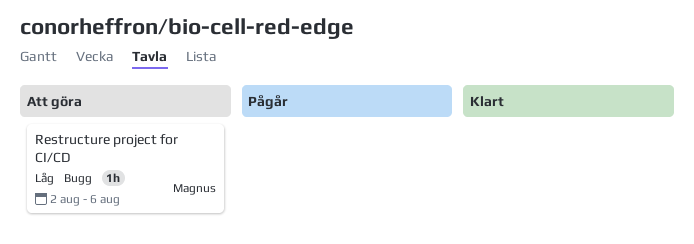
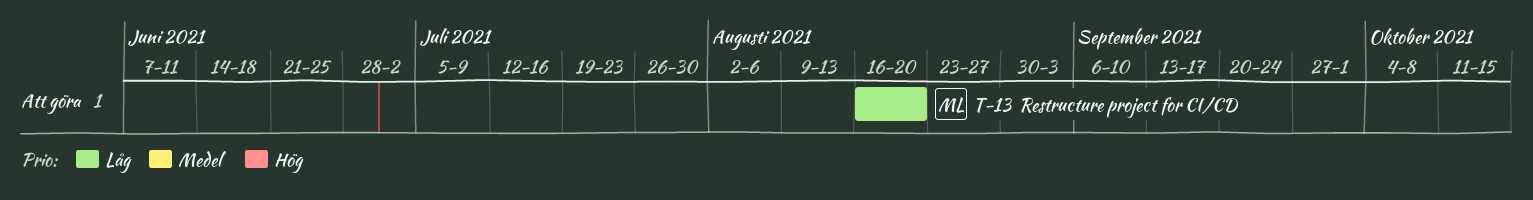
Restructure project for CI/CD, start: Aug 2 -> Aug 16
Restructure project for CI/CD, due: Aug 6 -> Aug 20

